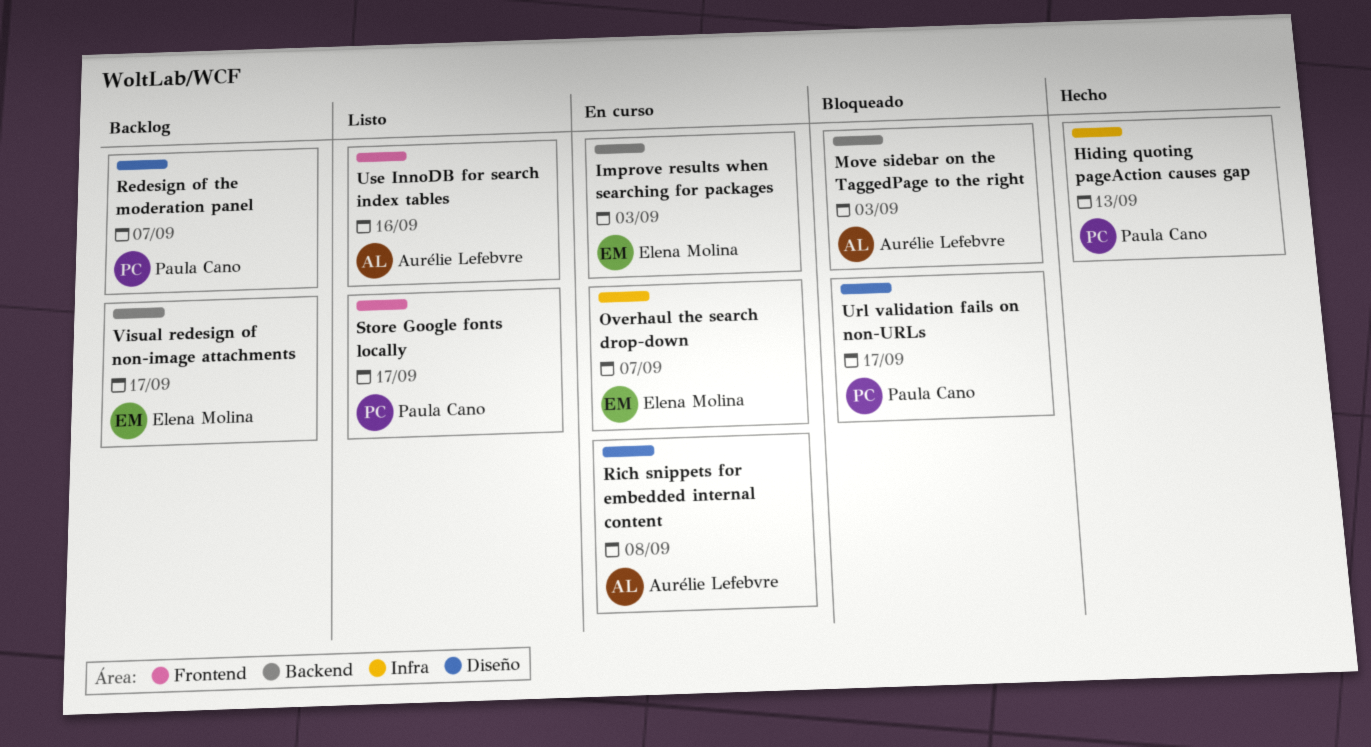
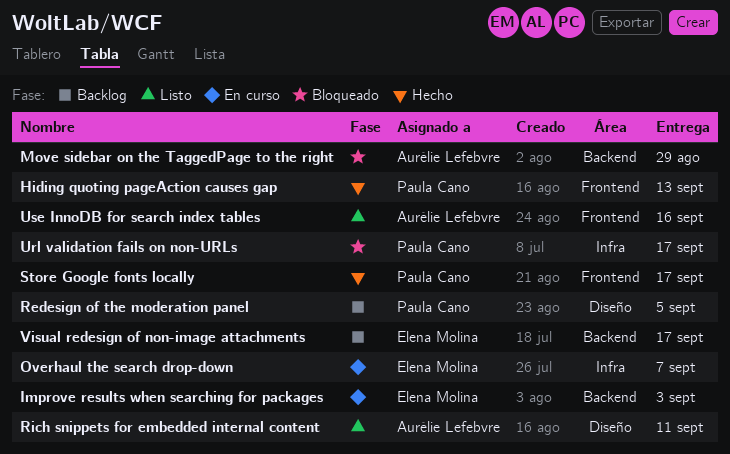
Hiding quoting pageAction causes gap, label: Infra -> Frontend
Move sidebar on the TaggedPage to the right, due: Sep 3 -> Aug 29
Redesign of the moderation panel, due: Sep 7 -> Sep 5
Rich snippets for embedded internal content, status: En curso -> Listo
Rich snippets for embedded internal content, due: Sep 8 -> Sep 11
Store Google fonts locally, status: Listo -> Hecho
Url validation fails on non-URLs, label: Diseño -> Infra

